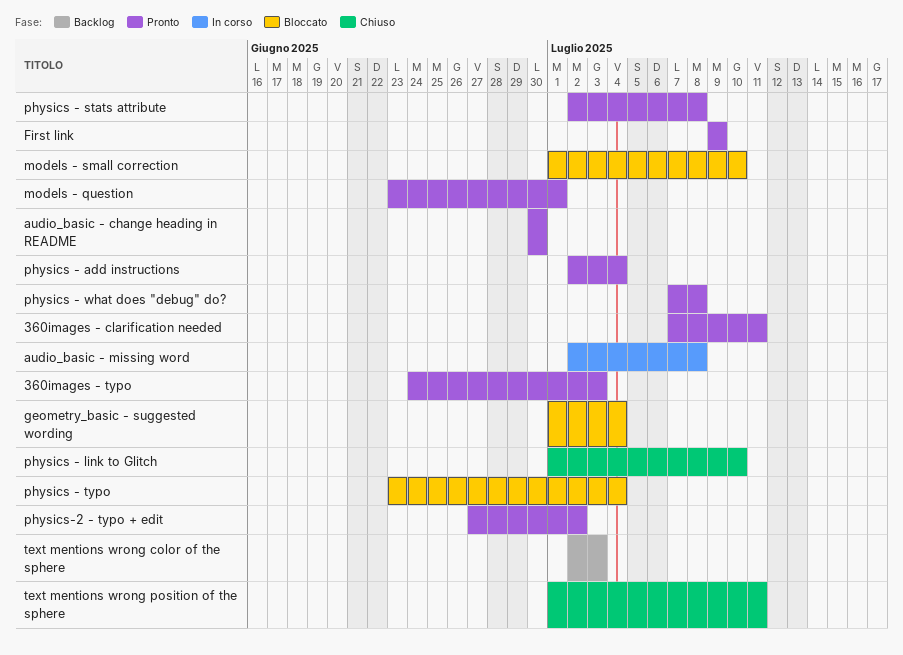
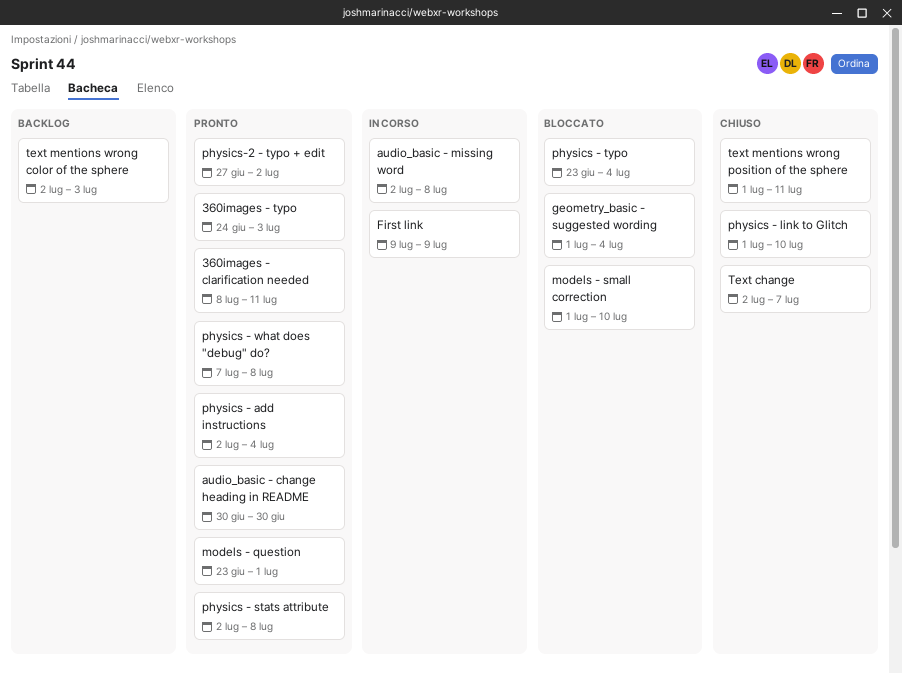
360images - clarification needed, start: Jul 7 -> Jul 8
First link, status: Pronto -> In corso
Text change: none -> present

